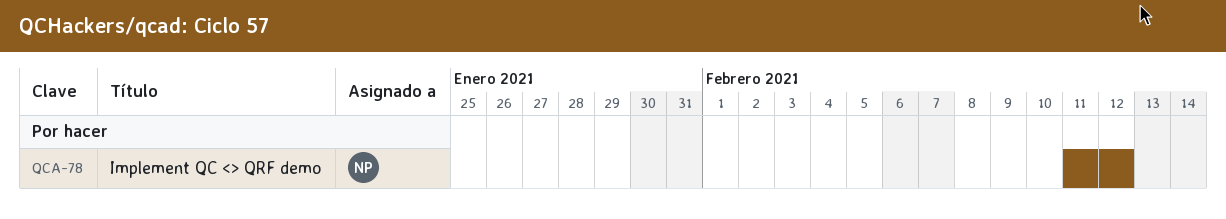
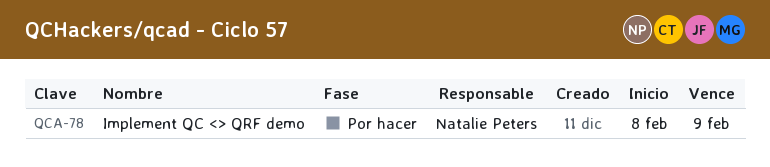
QCA-78, start: Feb 11 -> Feb 8
QCA-78, due: Feb 12 -> Feb 9

